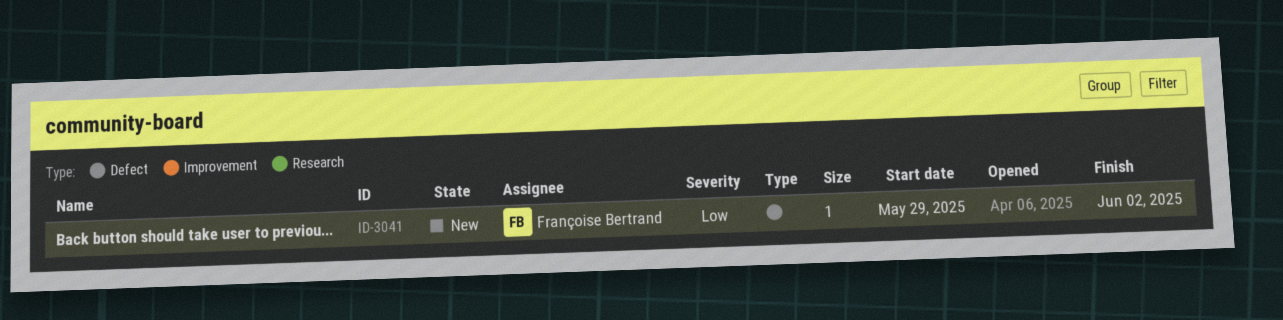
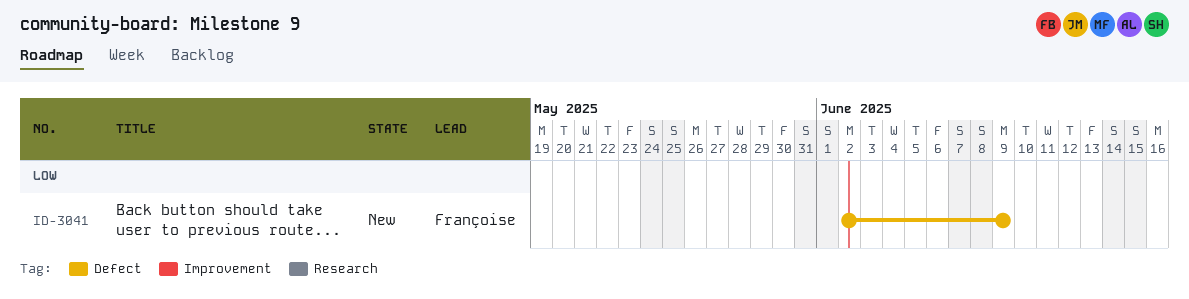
ID-3041, start: May 29 -> Jun 2
ID-3041, due: Jun 2 -> Jun 9

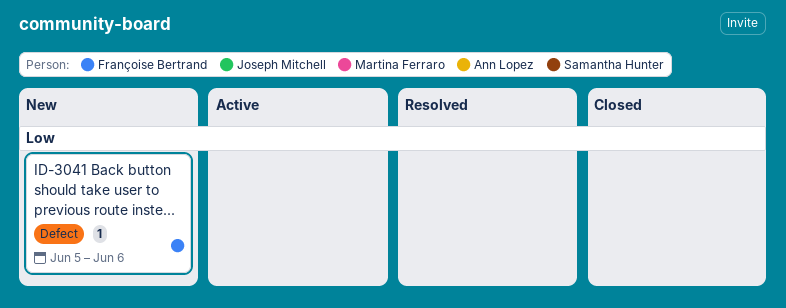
ID-3041, start: Jun 2 -> Jun 5
ID-3041, due: Jun 9 -> Jun 6

